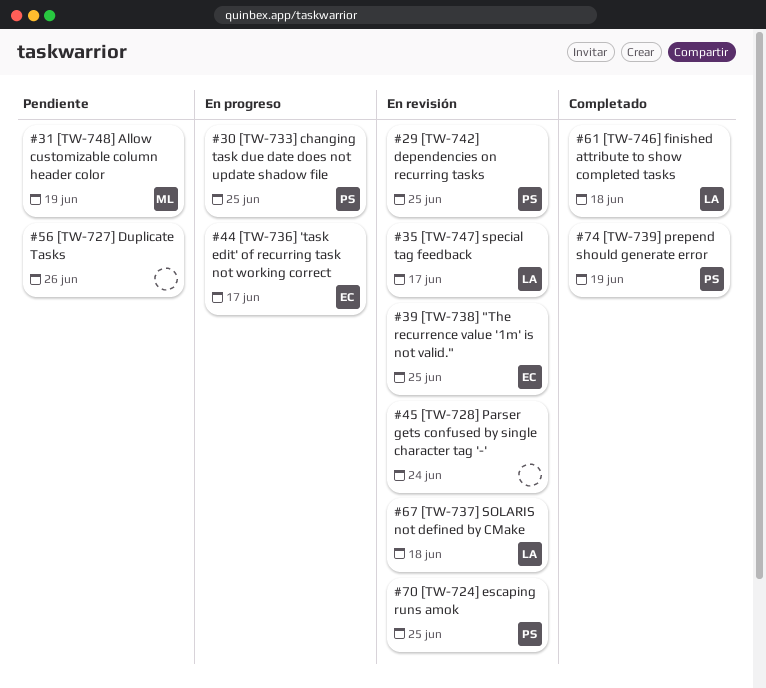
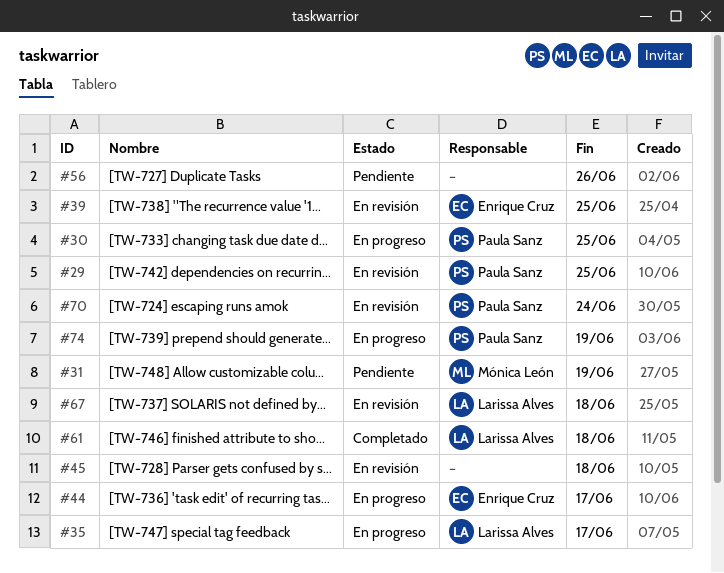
#35, status: En revisión -> En progreso
#45, due: Jun 24 -> Jun 18
#70, due: Jun 25 -> Jun 24
#74, status: Completado -> En progreso

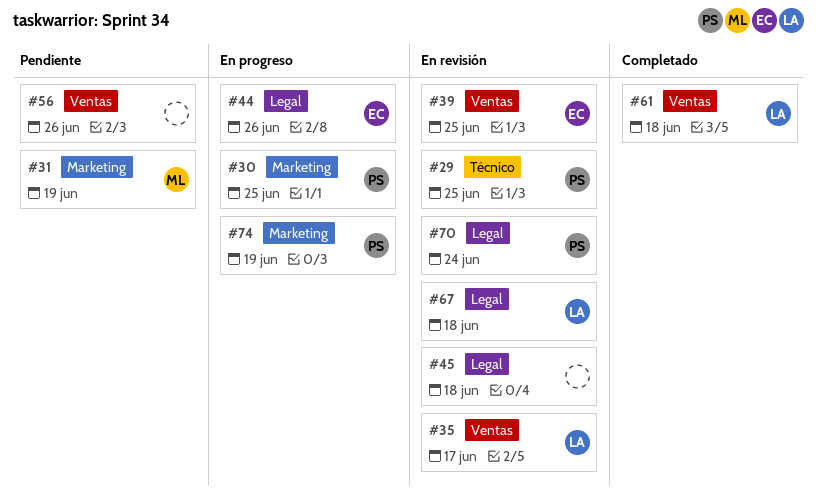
#35, status: En progreso -> En revisión
#44, due: Jun 17 -> Jun 26

